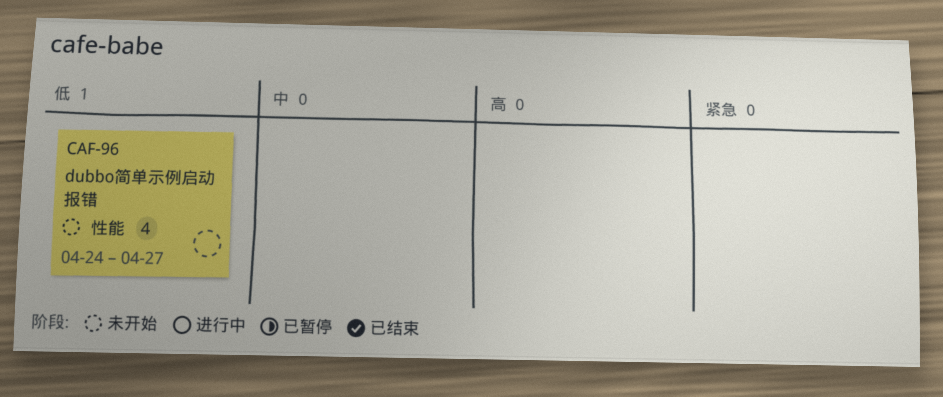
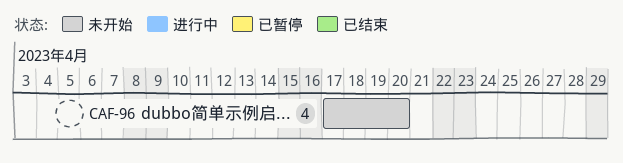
CAF-96, start: Apr 24 -> Apr 17
CAF-96, due: Apr 27 -> Apr 20

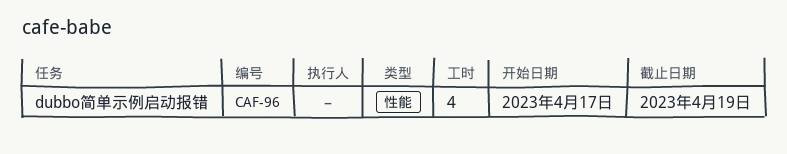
CAF-96, due: Apr 20 -> Apr 19

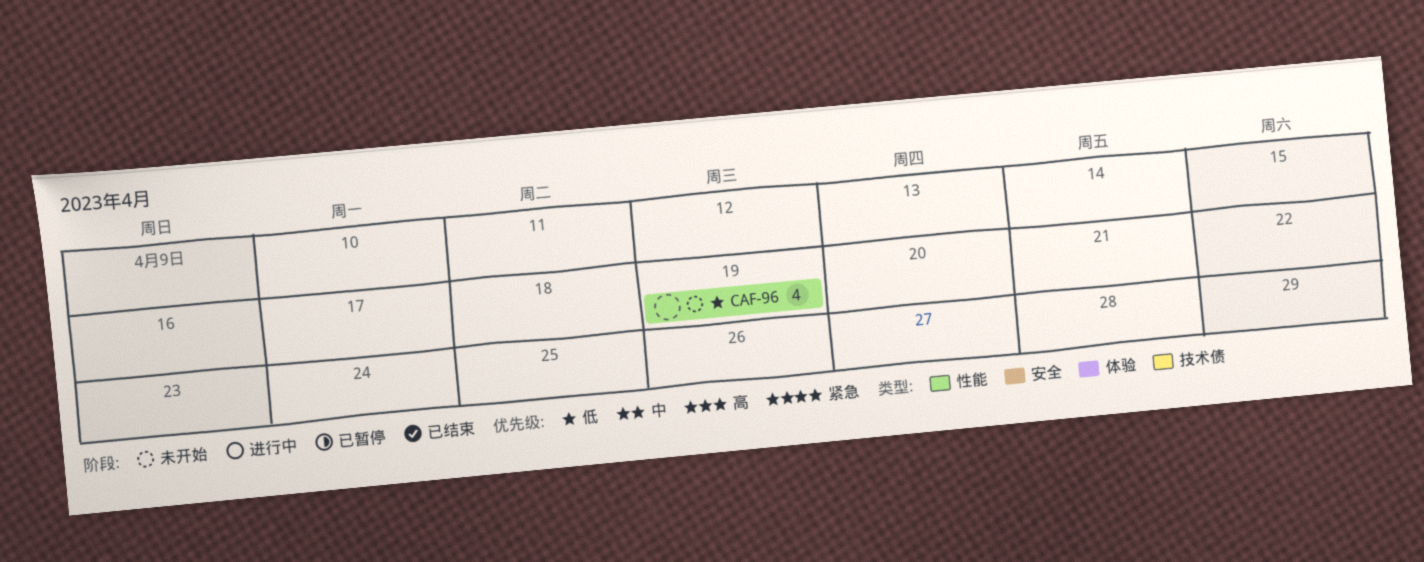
CAF-96, start: Apr 17 -> Apr 19

